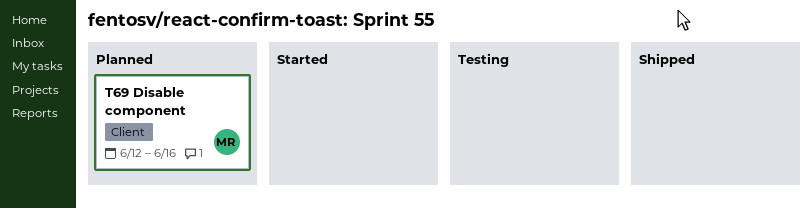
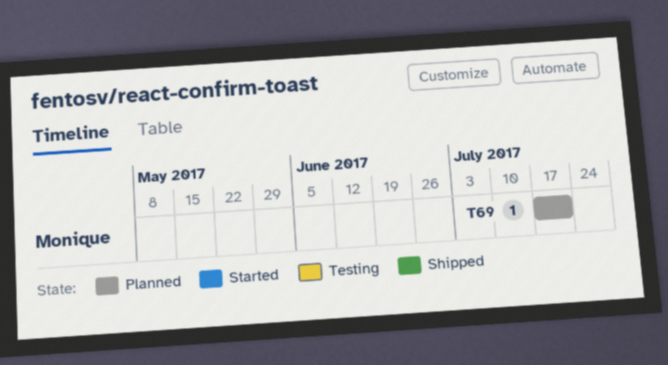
T69, start: Jun 12 -> Jul 17
T69, due: Jun 16 -> Jul 21

